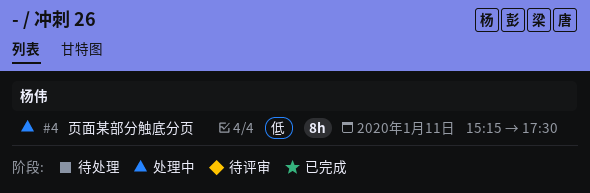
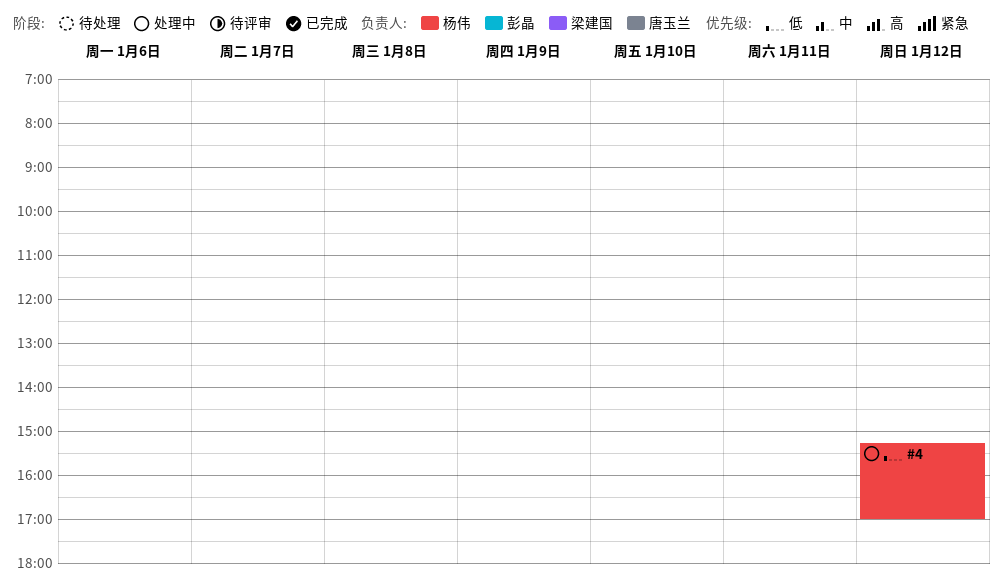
#4, day: Jan 11 -> Jan 12
#4, ends: 17:30 -> 17:00

